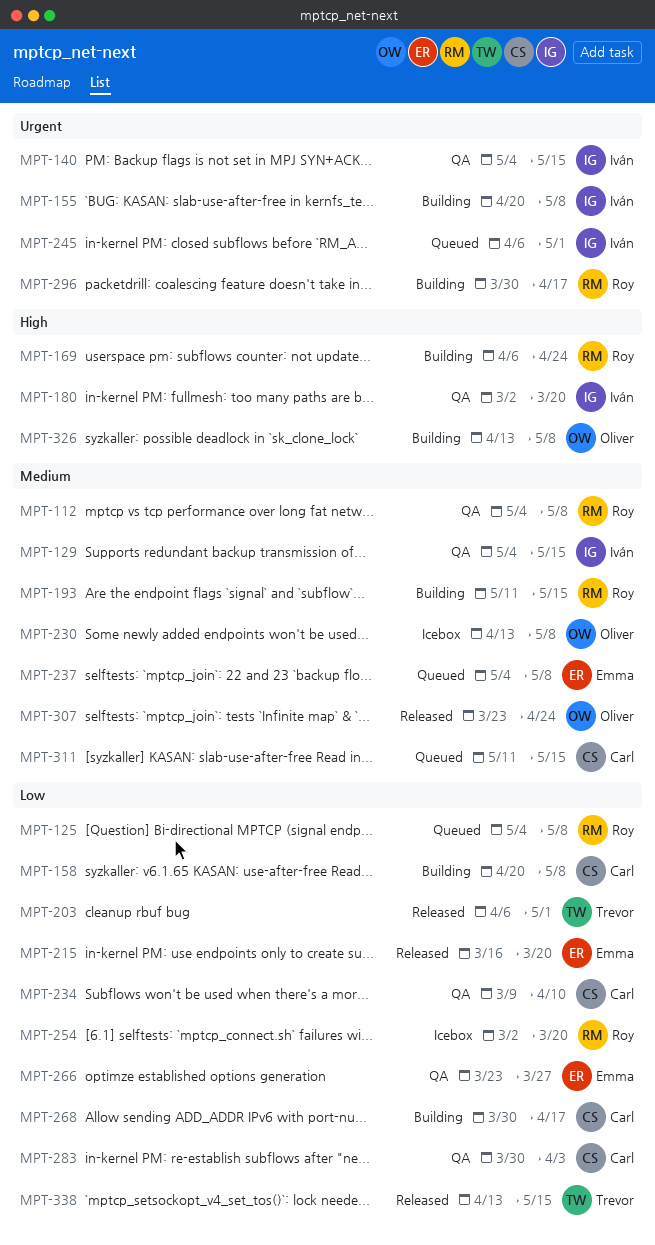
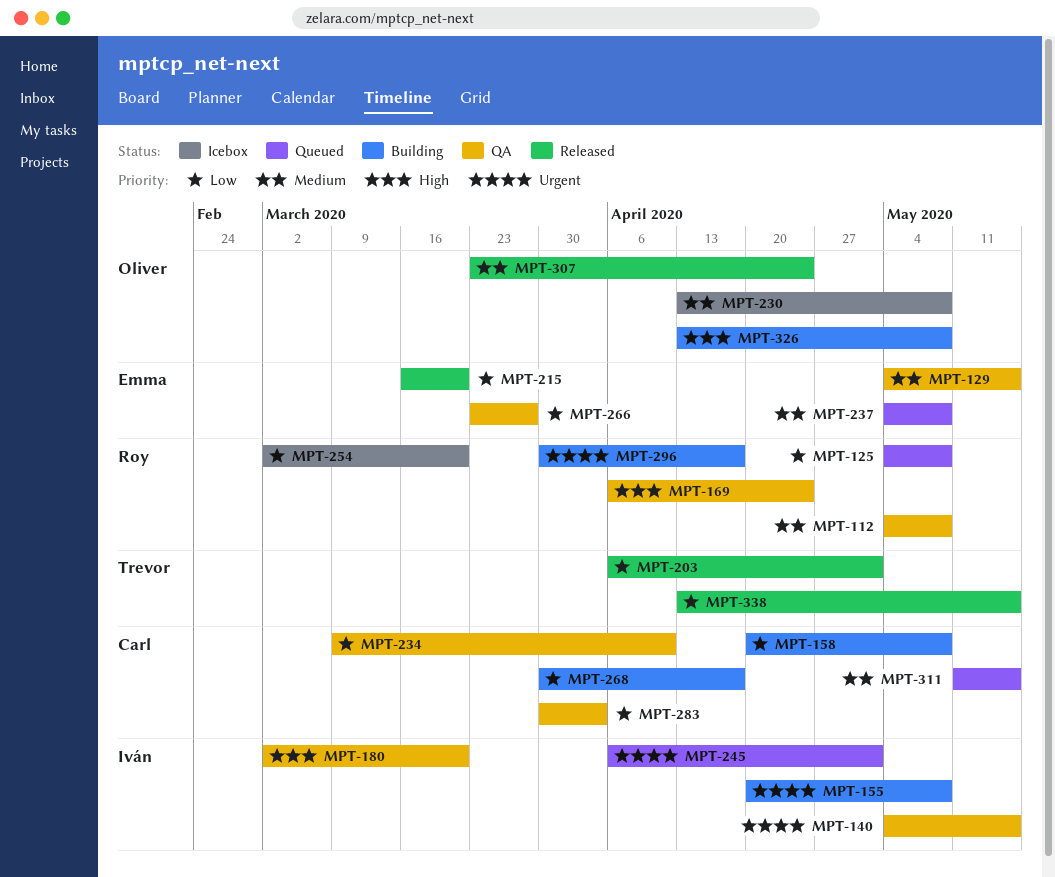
MPT-129, owner: Iván -> Emma
MPT-169, status: Building -> QA
MPT-193: present -> none

